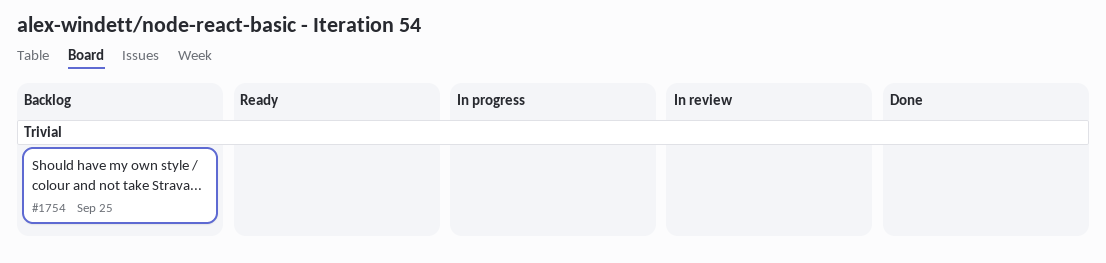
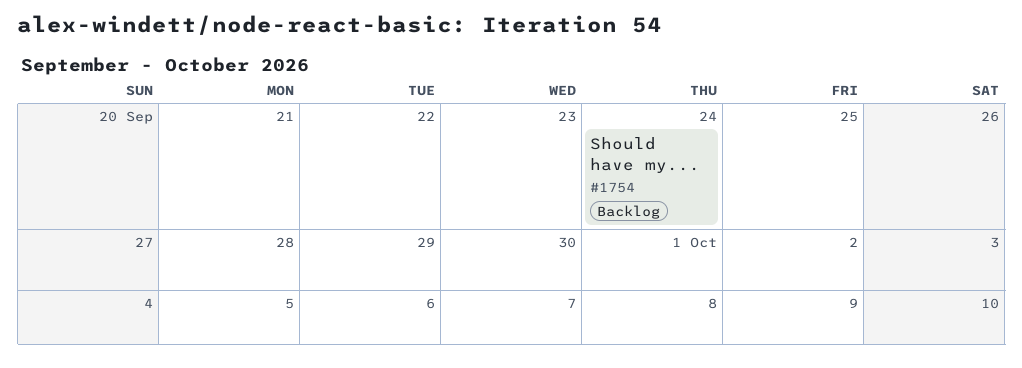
#1754, due: Sep 25 -> Sep 24

